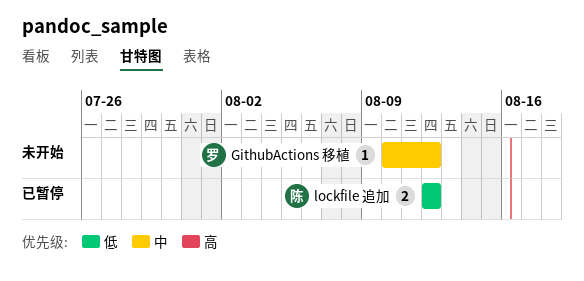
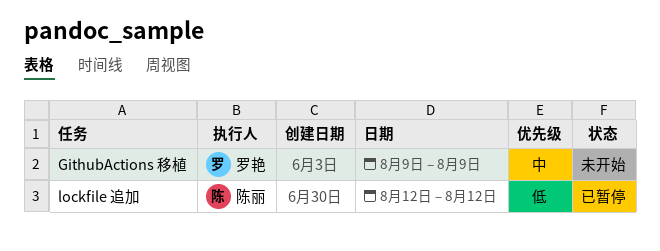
GithubActions 移植, start: Aug 10 -> Aug 9
GithubActions 移植, due: Aug 12 -> Aug 9

